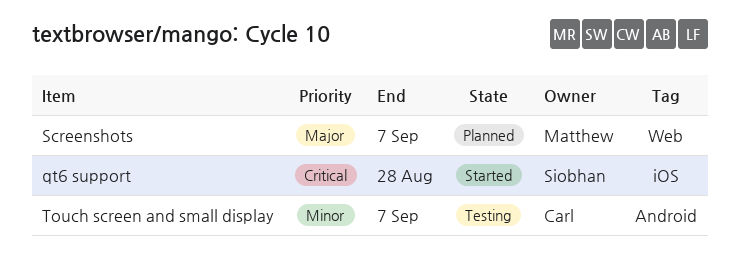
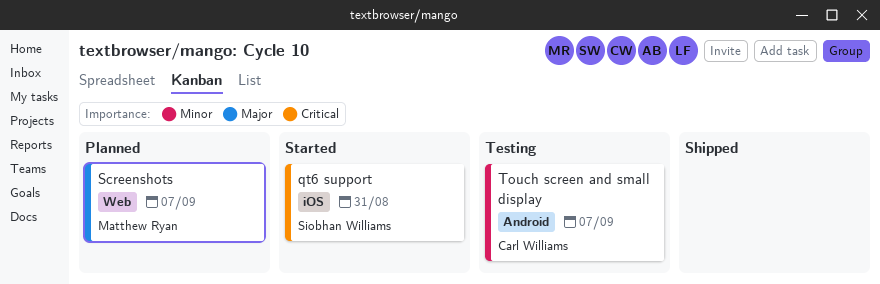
qt6 support, due: Aug 28 -> Aug 31

